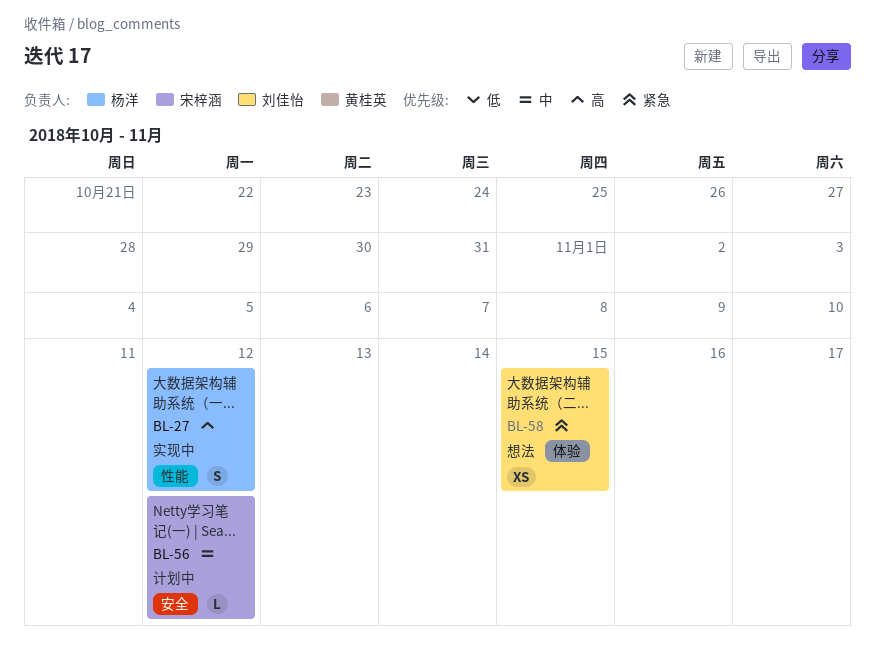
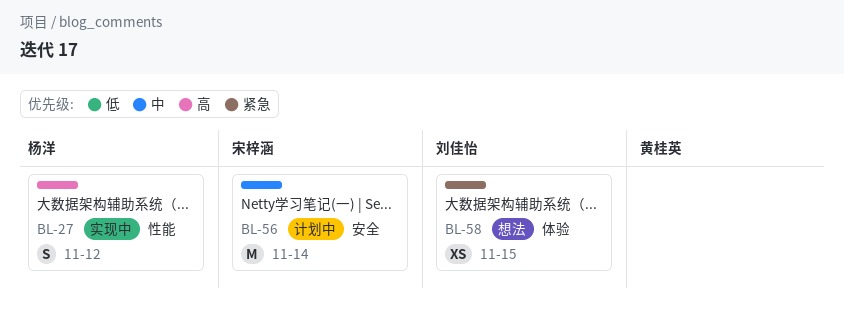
BL-56, estimate: L -> M
BL-56, due: Nov 12 -> Nov 14

